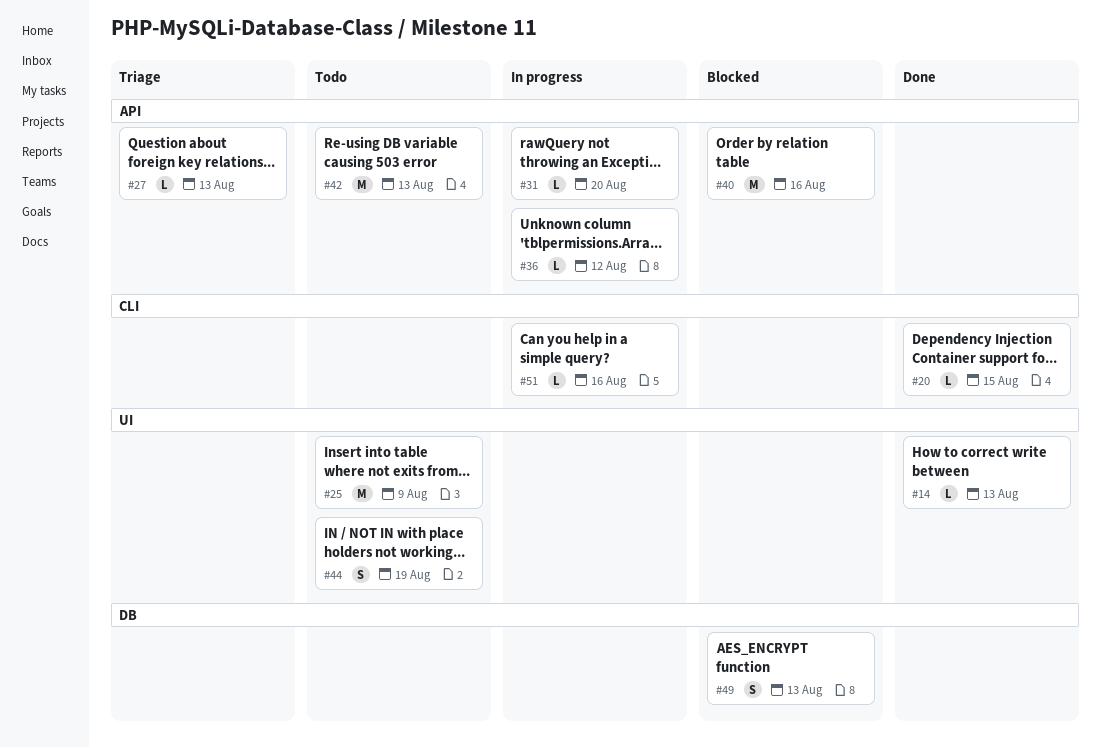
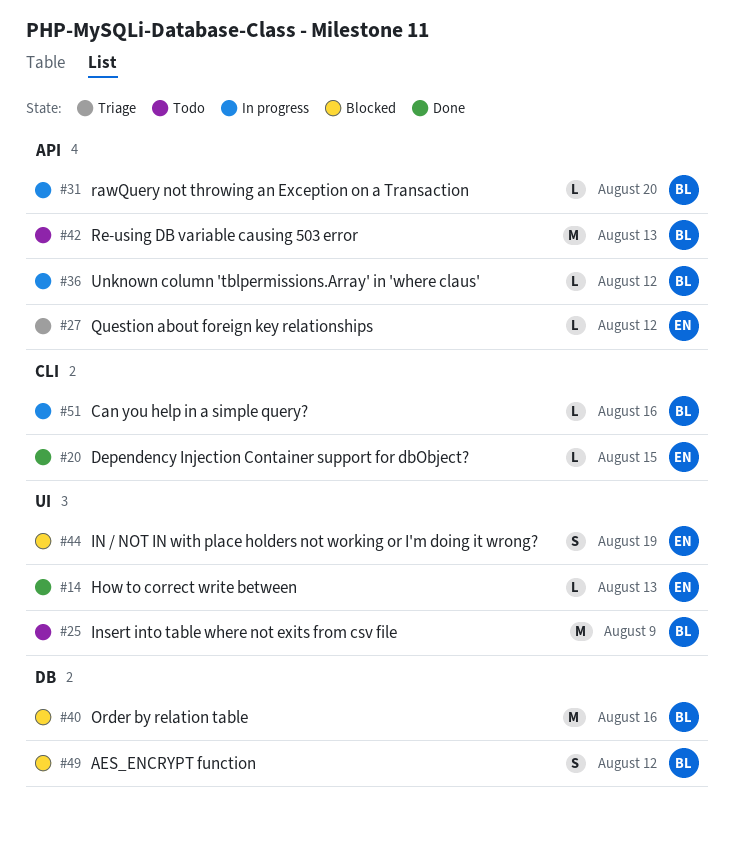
#27, due: Aug 13 -> Aug 12
#40, label: API -> DB
#44, status: Todo -> Blocked
#49, due: Aug 13 -> Aug 12

